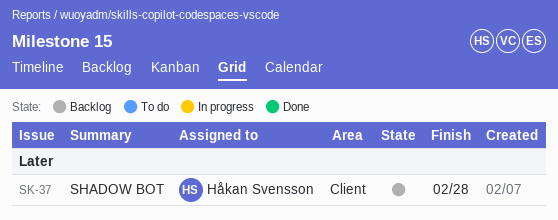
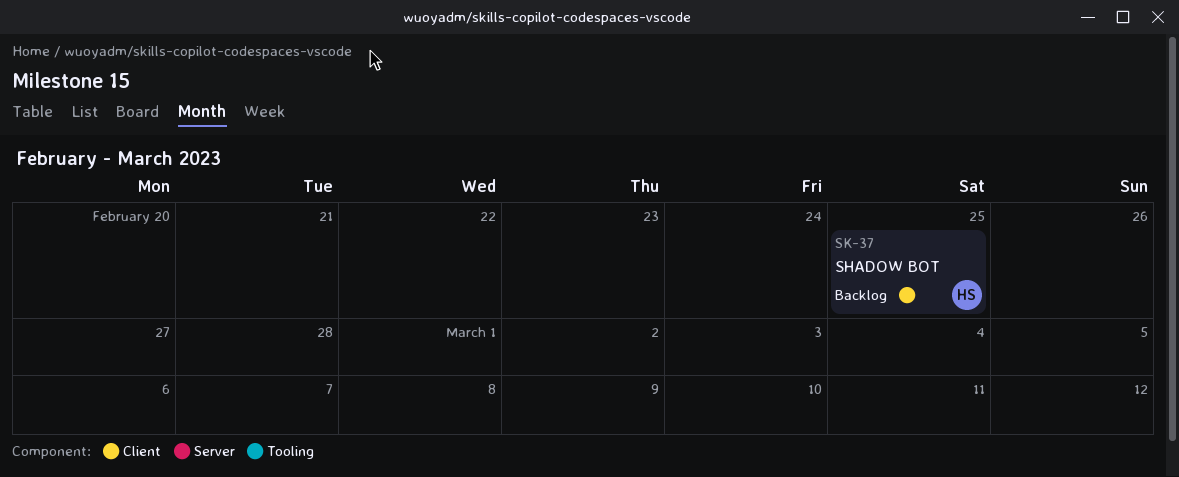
SK-37, due: Feb 28 -> Feb 25

